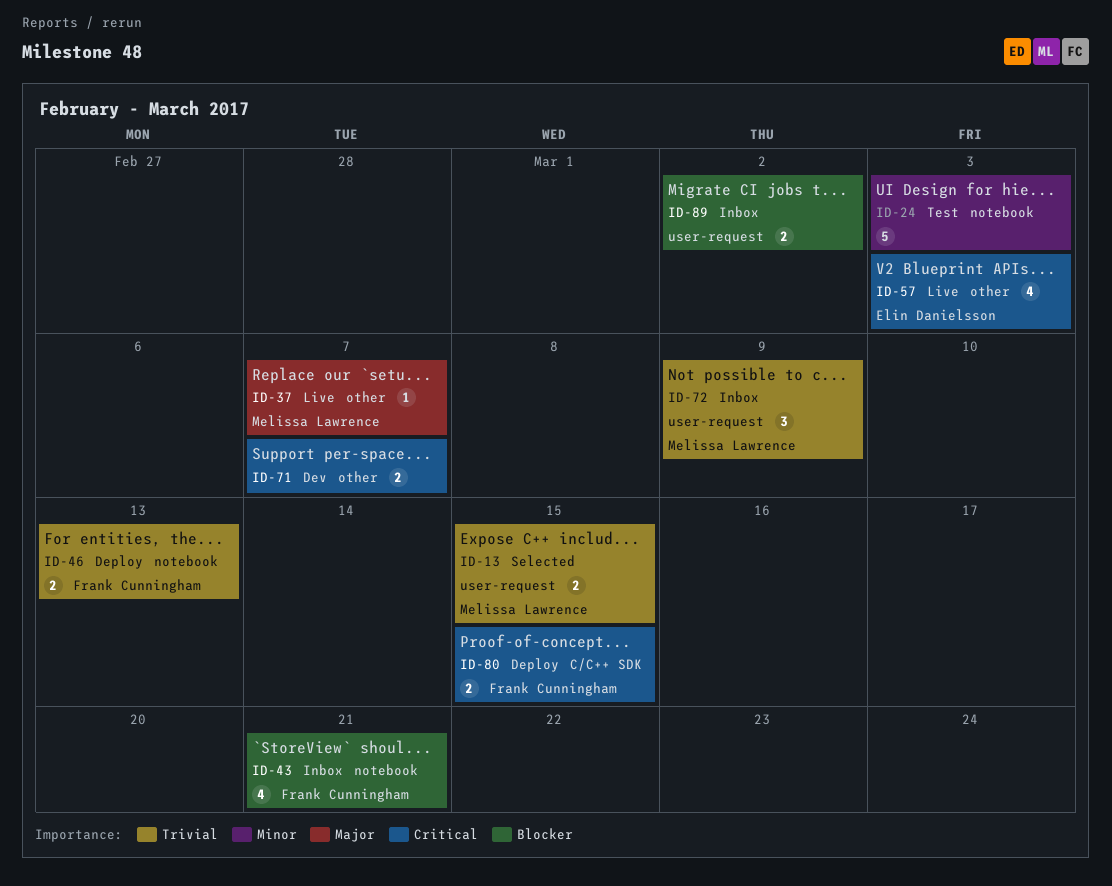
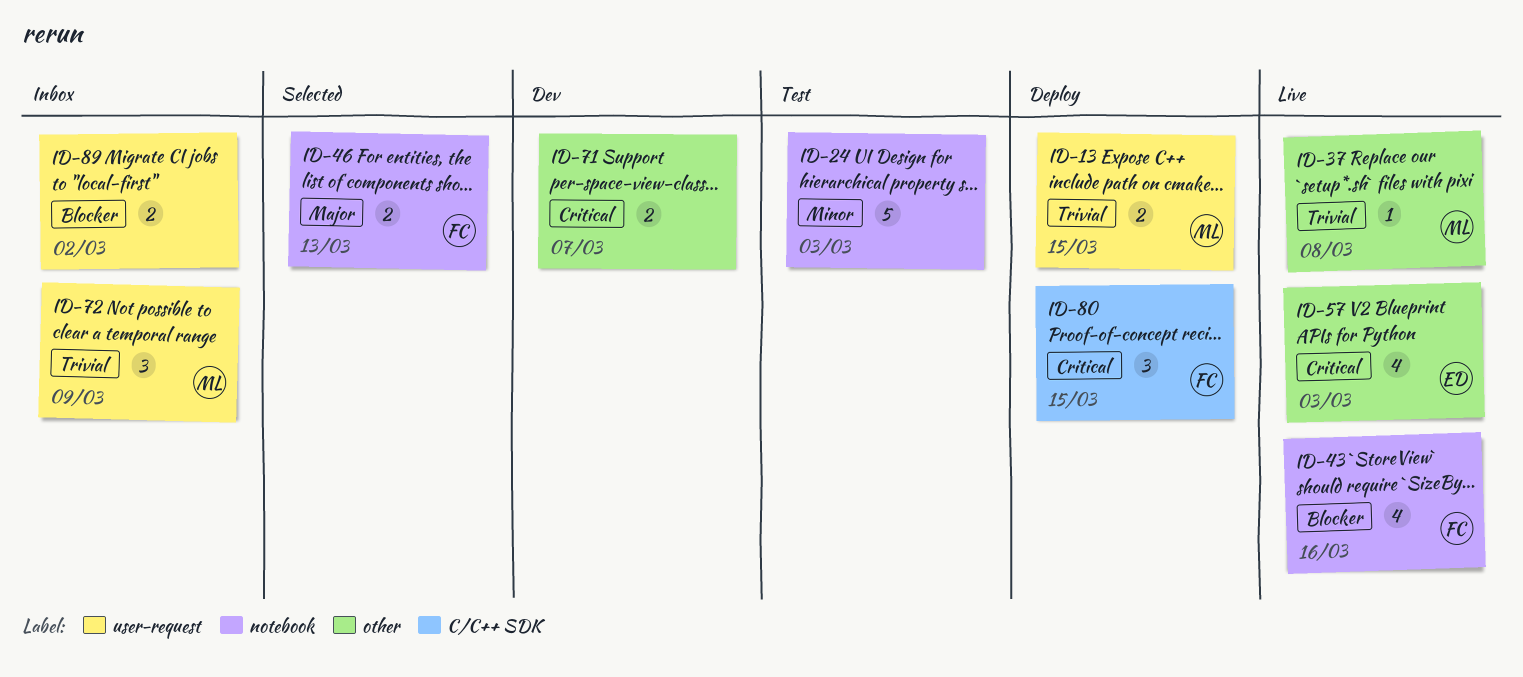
ID-13, status: Selected -> Deploy
ID-37, priority: Major -> Trivial
ID-37, due: Mar 7 -> Mar 8
ID-43, status: Inbox -> Live
ID-43, due: Mar 21 -> Mar 16
ID-46, status: Deploy -> Selected
ID-46, priority: Trivial -> Major
ID-80, estimate: 2 -> 3

